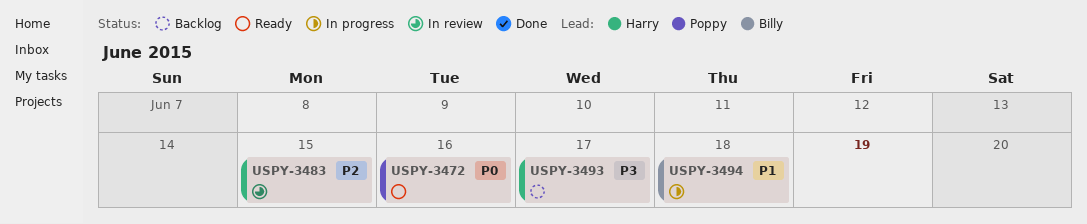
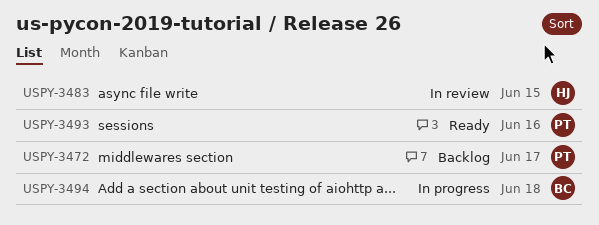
USPY-3472, status: Ready -> Backlog
USPY-3472, due: Jun 16 -> Jun 17
USPY-3493, status: Backlog -> Ready
USPY-3493, owner: Harry -> Poppy
USPY-3493, due: Jun 17 -> Jun 16

